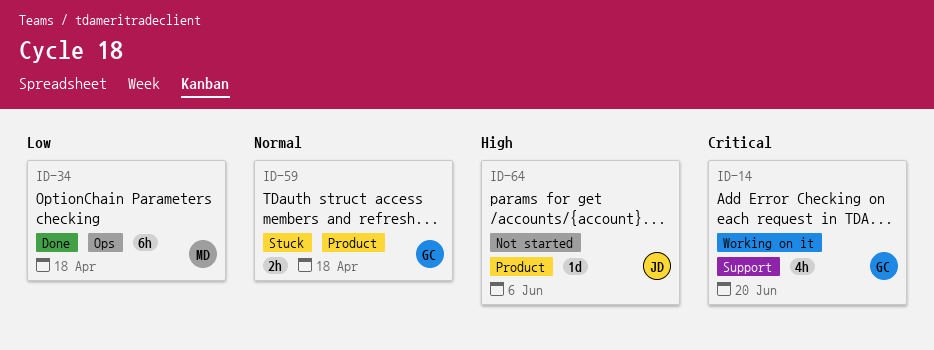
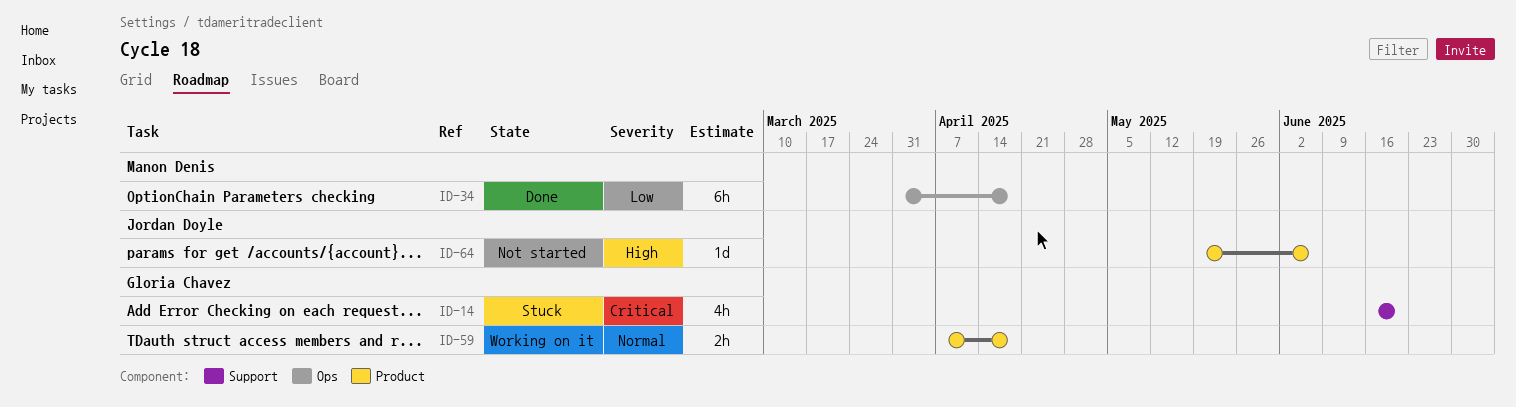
ID-14, status: Working on it -> Stuck
ID-59, status: Stuck -> Working on it

